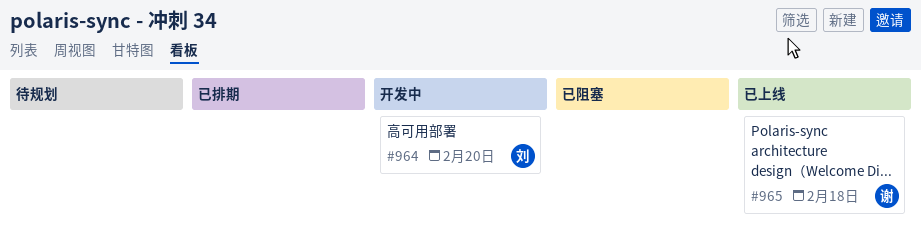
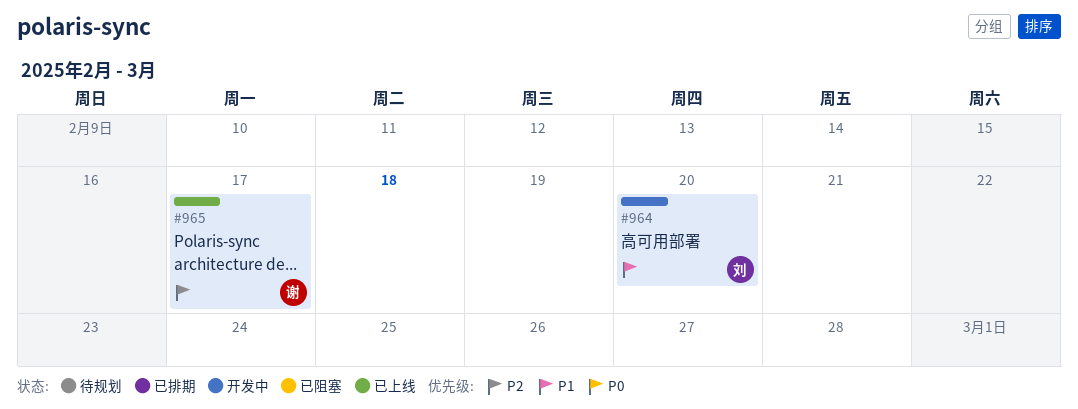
#965, due: Feb 18 -> Feb 17

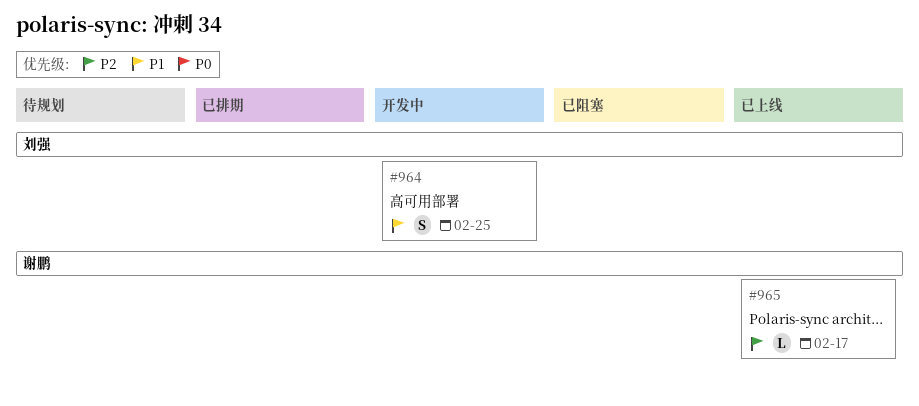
#964, due: Feb 20 -> Feb 25

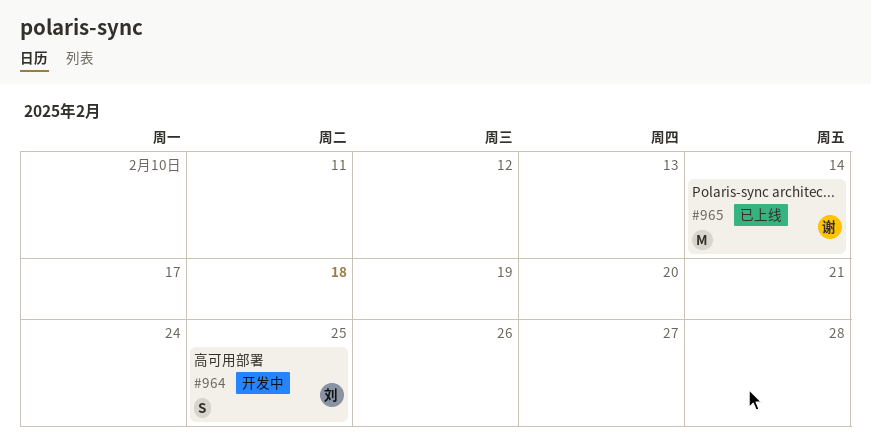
#965, estimate: L -> M
#965, due: Feb 17 -> Feb 14

